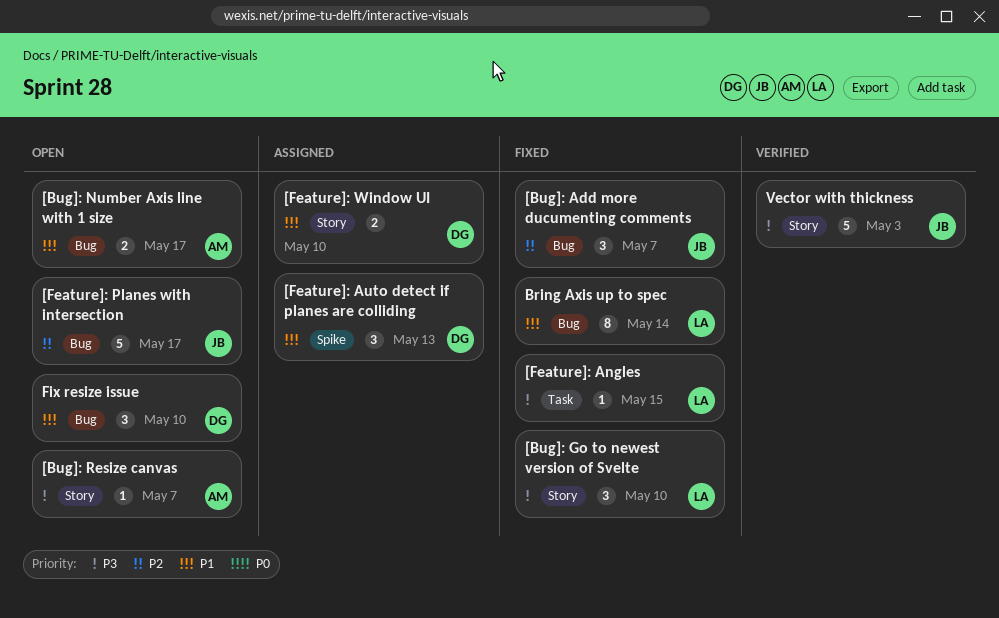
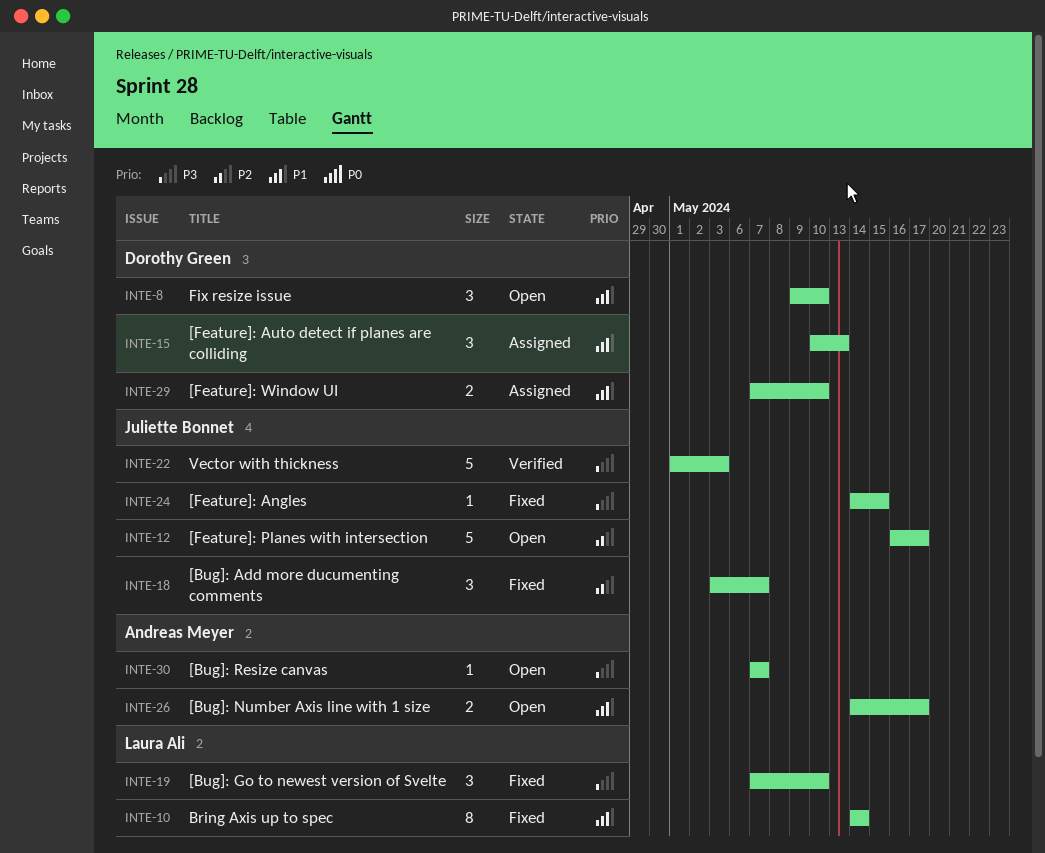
[Feature]: Angles, owner: Laura Ali -> Juliette Bonnet

